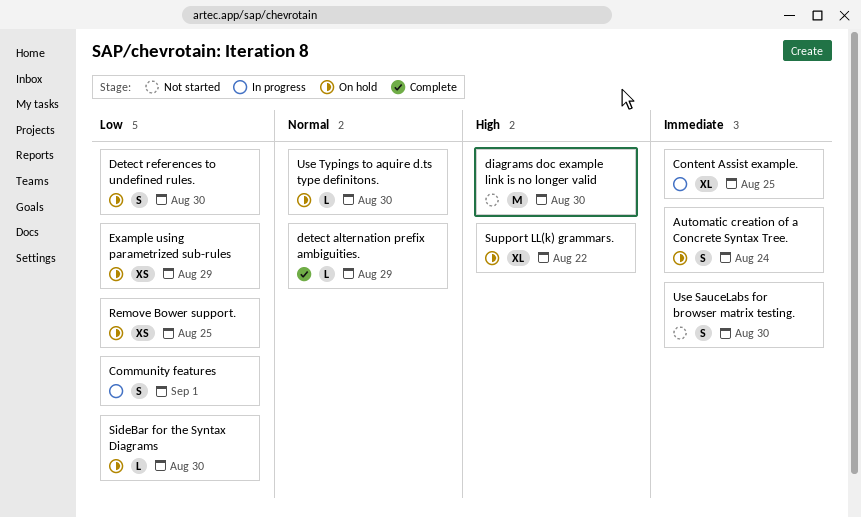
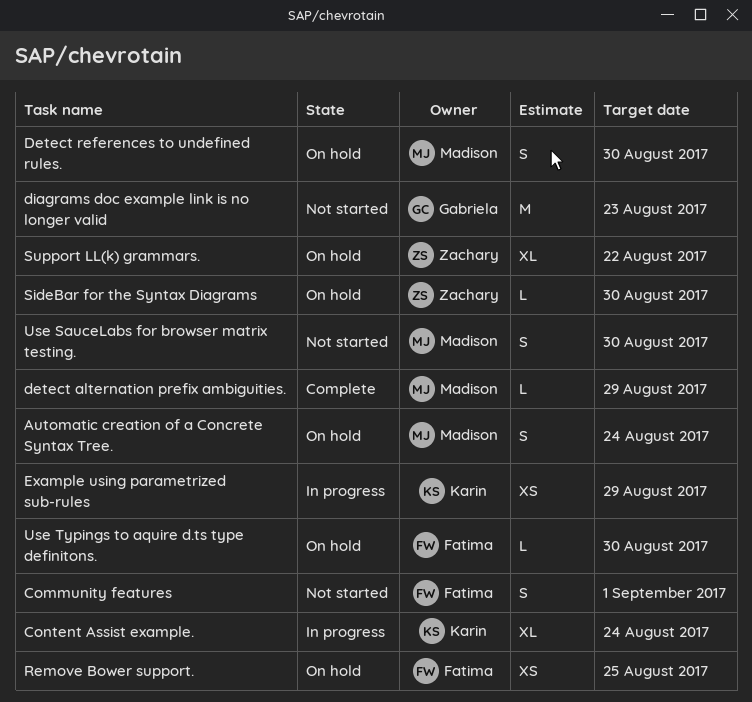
Community features, status: In progress -> Not started
Content Assist example., due: Aug 25 -> Aug 24
diagrams doc example link is no longer valid, due: Aug 30 -> Aug 23
Example using parametrized sub-rules, status: On hold -> In progress

